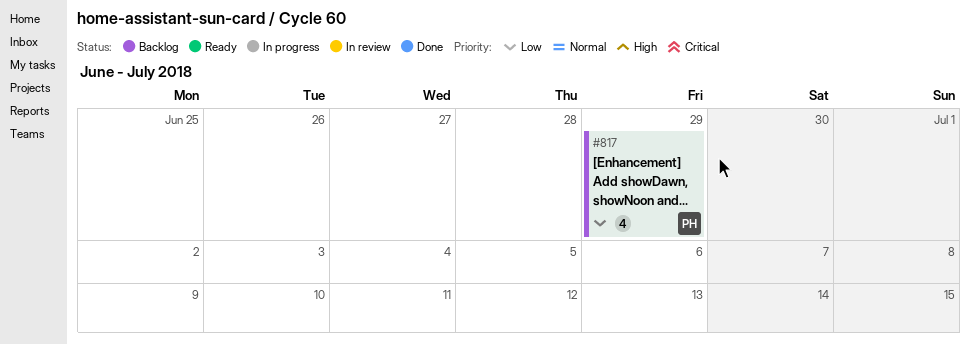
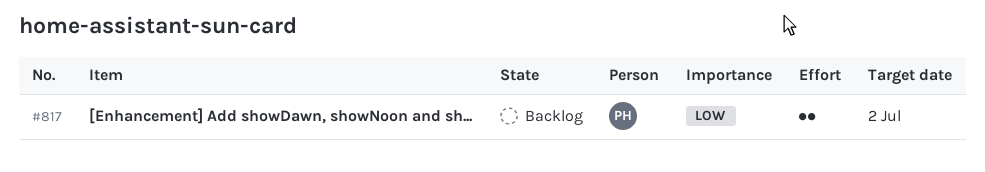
#817, estimate: 4 -> 2
#817, due: Jun 29 -> Jul 2

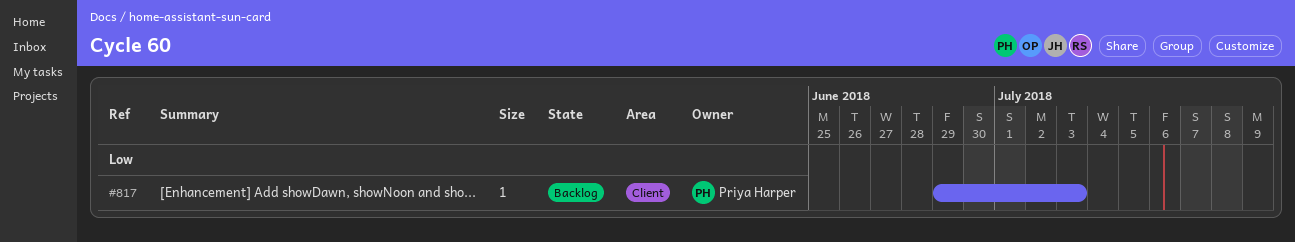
#817, estimate: 2 -> 1
#817, due: Jul 2 -> Jul 3

